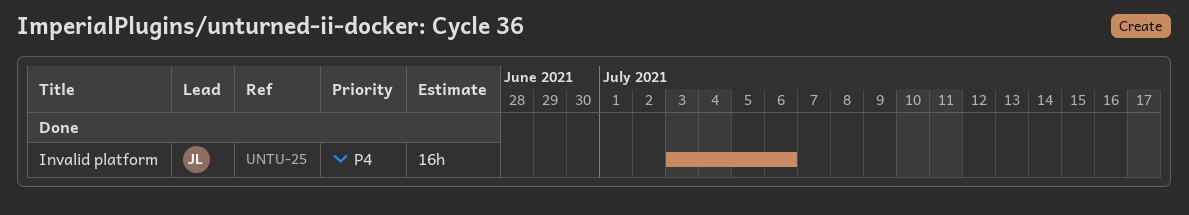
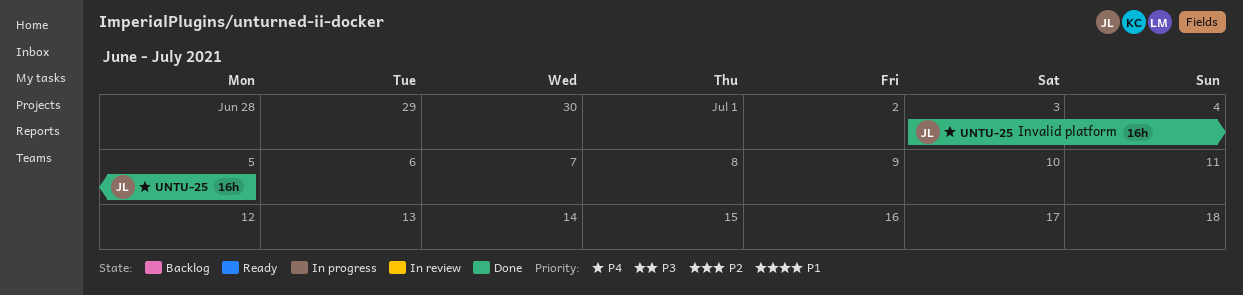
UNTU-25, due: Jul 6 -> Jul 5

